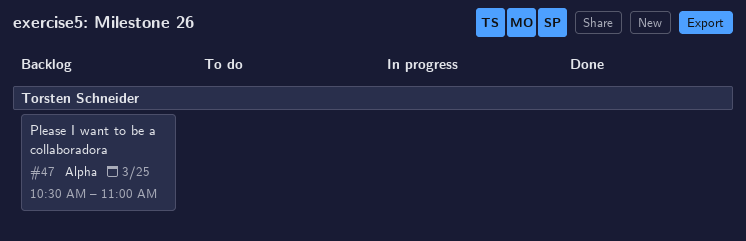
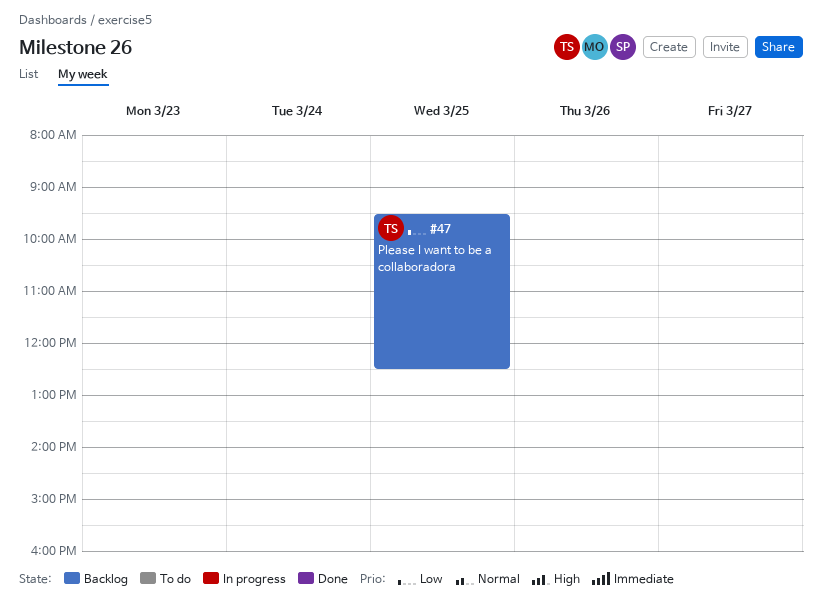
#47, begins: 10:30 -> 09:30
#47, ends: 11:00 -> 12:30

